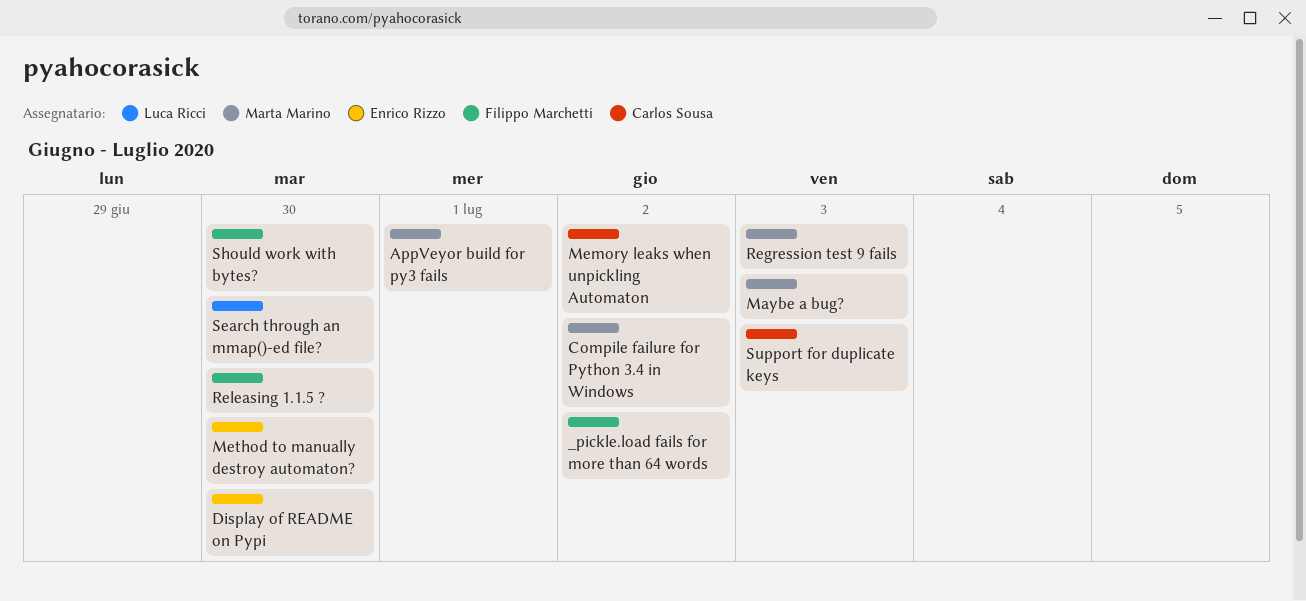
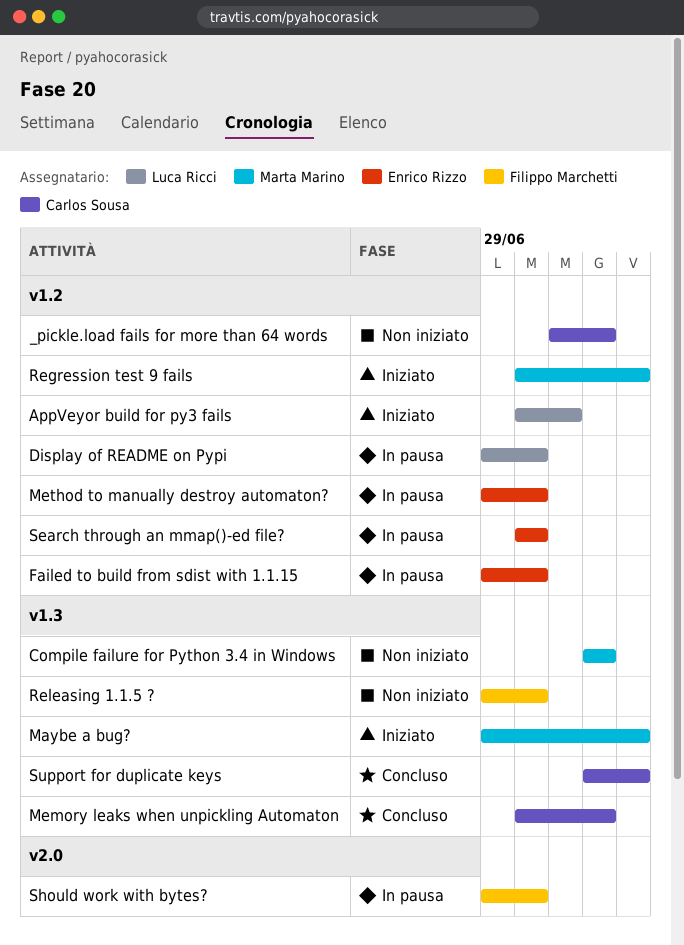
_pickle.load fails for more than 64 words, owner: Filippo Marchetti -> Carlos Sousa
AppVeyor build for py3 fails, owner: Marta Marino -> Luca Ricci
Display of README on Pypi, owner: Enrico Rizzo -> Luca Ricci
Failed to build from sdist with 1.1.15: none -> present
Search through an mmap()-ed file?, owner: Luca Ricci -> Enrico Rizzo

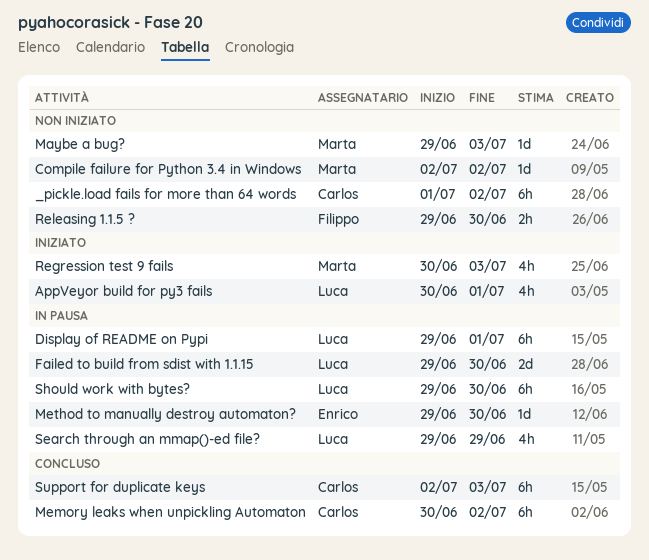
Display of README on Pypi, due: Jun 30 -> Jul 1
Failed to build from sdist with 1.1.15, owner: Enrico Rizzo -> Luca Ricci
Maybe a bug?, status: Iniziato -> Non iniziato
Search through an mmap()-ed file?, owner: Enrico Rizzo -> Luca Ricci
Search through an mmap()-ed file?, start: Jun 30 -> Jun 29
Search through an mmap()-ed file?, due: Jun 30 -> Jun 29
Should work with bytes?, owner: Filippo Marchetti -> Luca Ricci

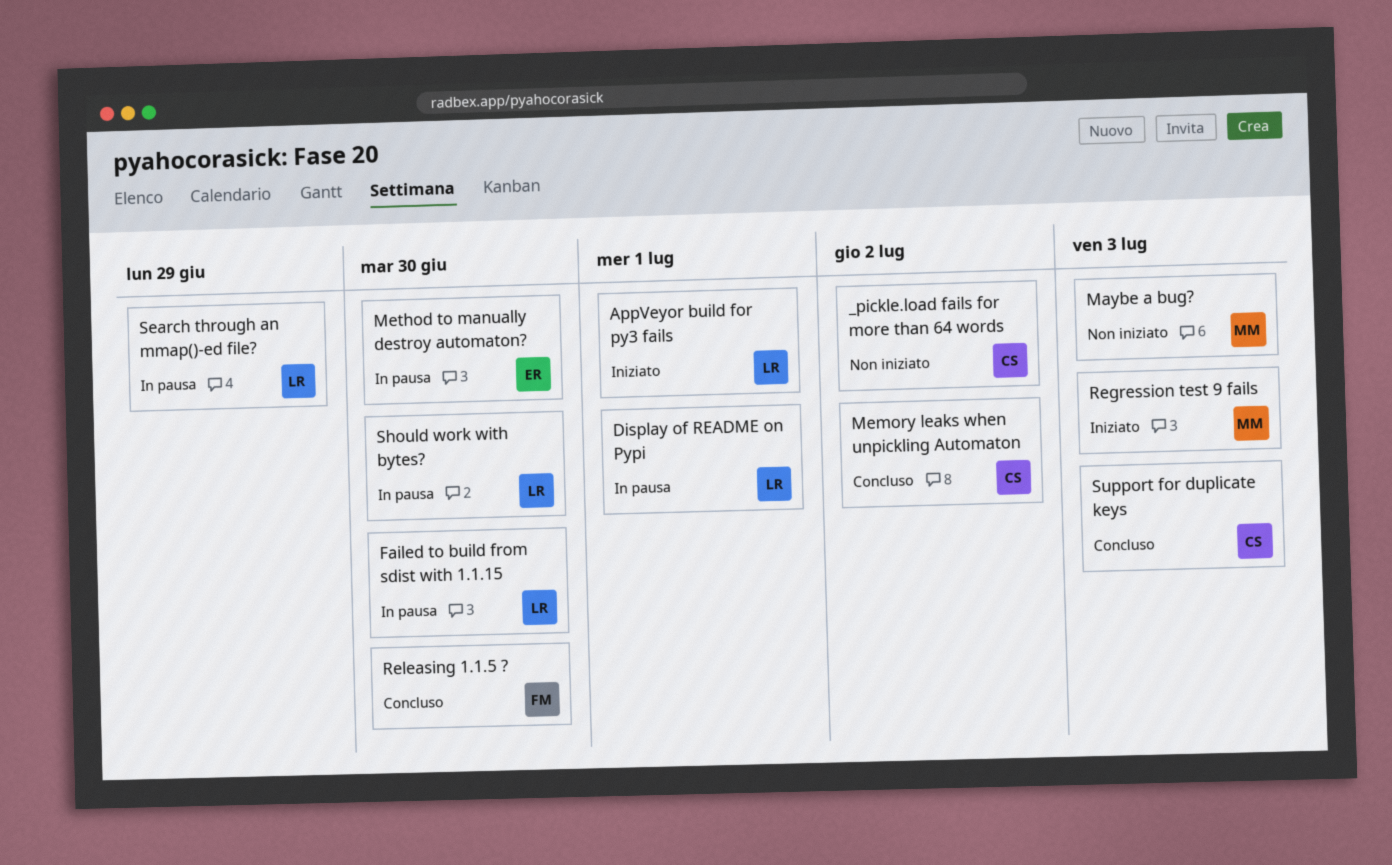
Compile failure for Python 3.4 in Windows: present -> none
Releasing 1.1.5 ?, status: Non iniziato -> Concluso

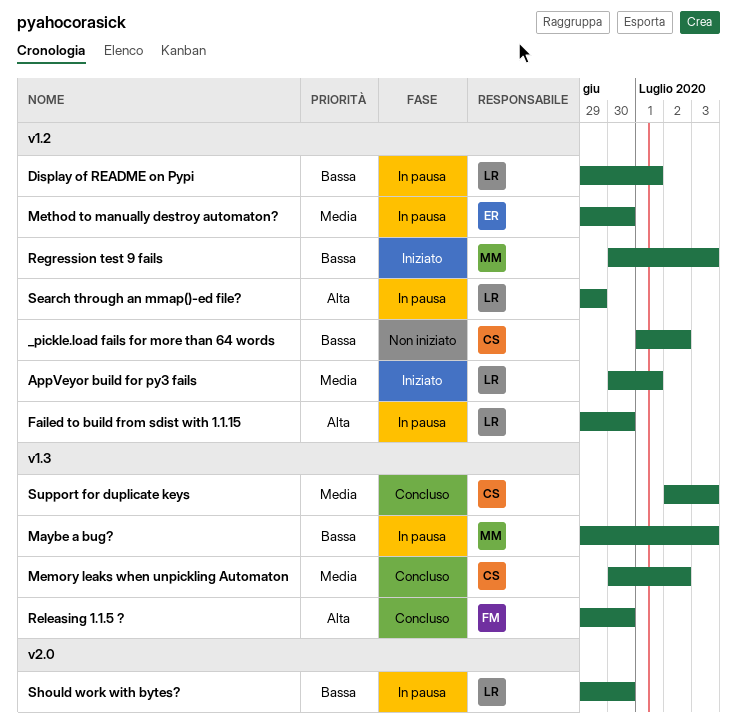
Maybe a bug?, status: Non iniziato -> In pausa

